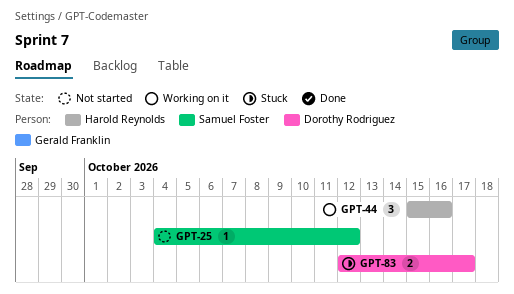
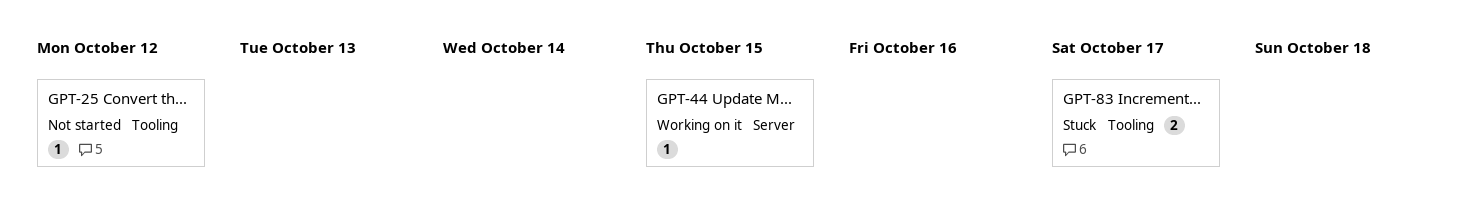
GPT-44, estimate: 3 -> 1
GPT-44, due: Oct 16 -> Oct 15

